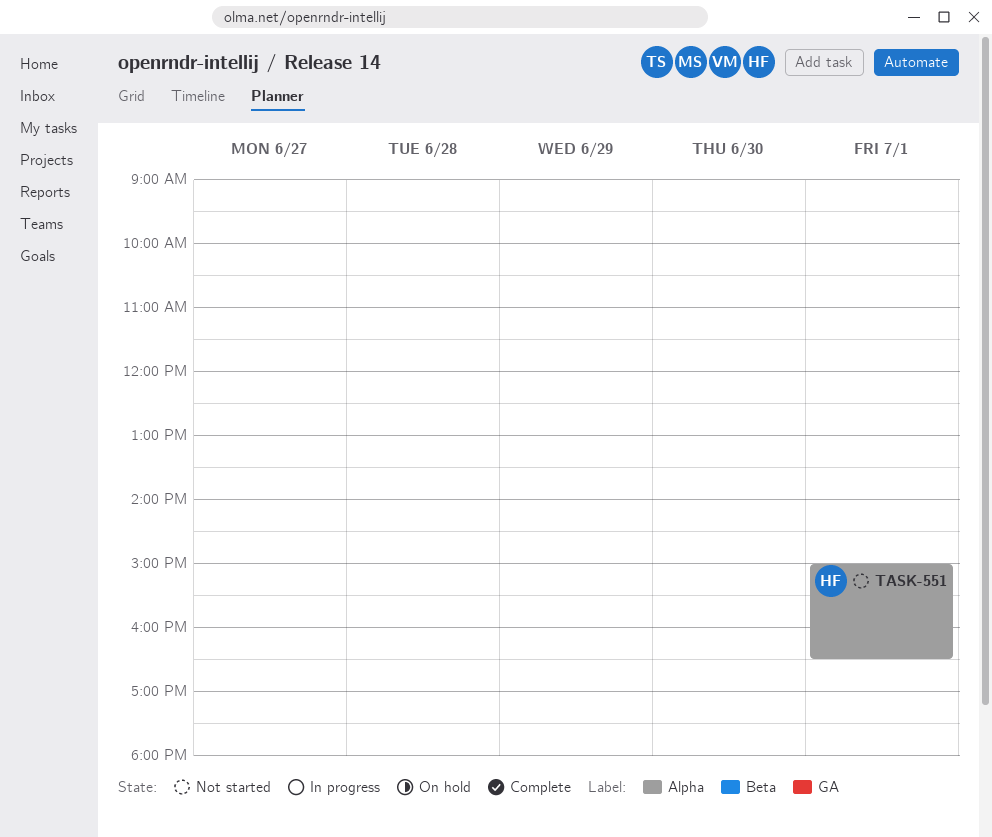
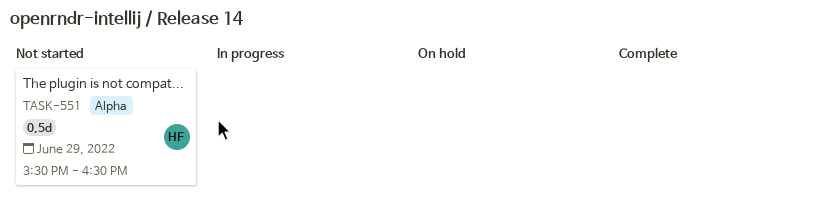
TASK-551, day: Jul 1 -> Jun 29
TASK-551, begins: 15:00 -> 15:30

